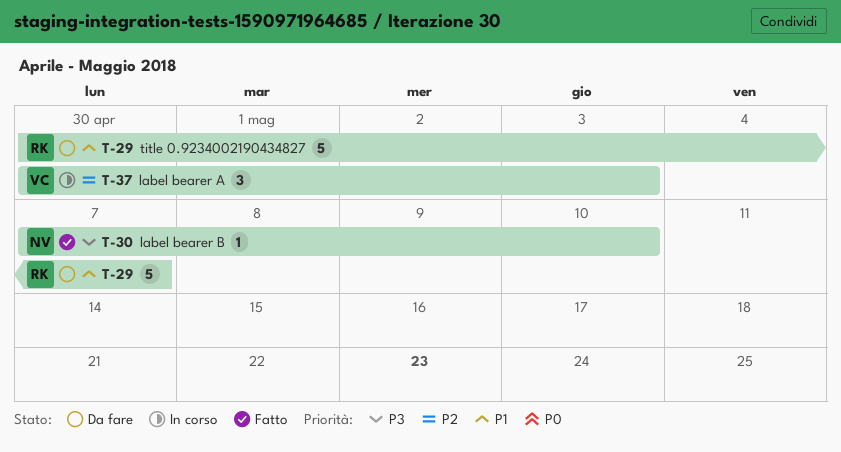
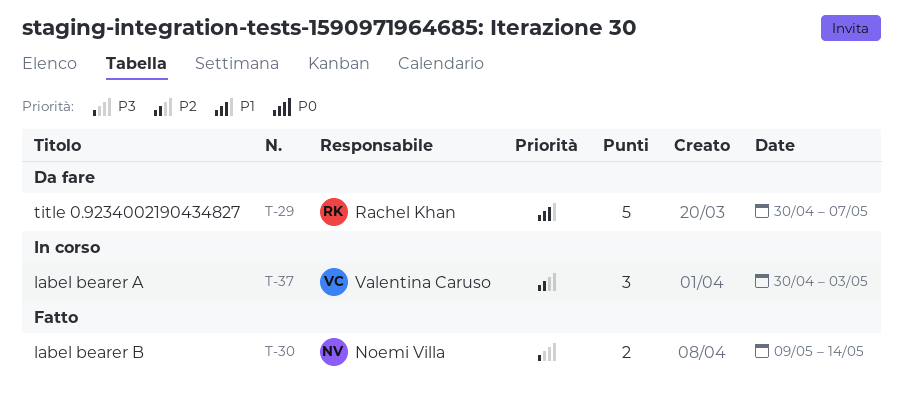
T-30, estimate: 1 -> 2
T-30, start: May 7 -> May 9
T-30, due: May 10 -> May 14

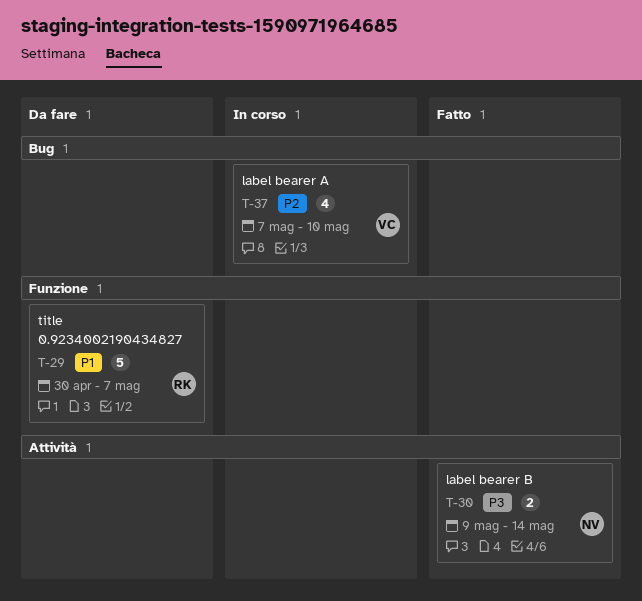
T-37, estimate: 3 -> 4
T-37, start: Apr 30 -> May 7
T-37, due: May 3 -> May 10

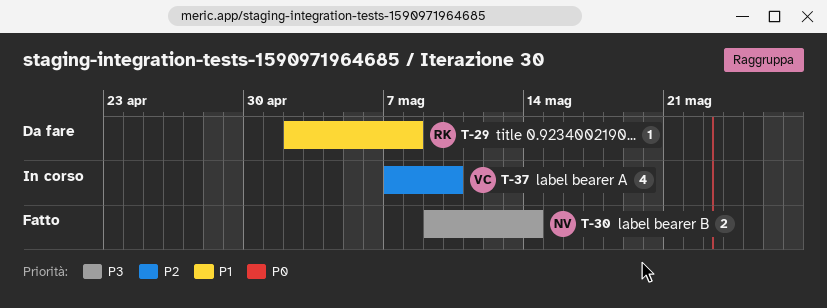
T-29, estimate: 5 -> 1
T-29, start: Apr 30 -> May 2
T-29, due: May 7 -> May 8

